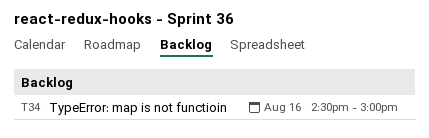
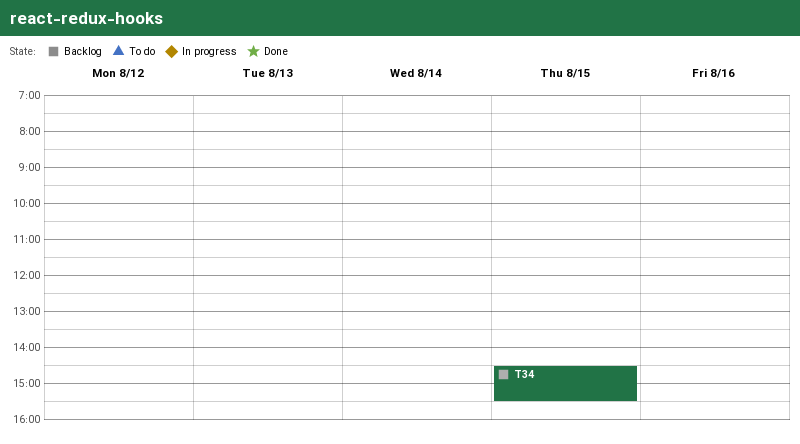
T34, day: Aug 16 -> Aug 15
T34, ends: 15:00 -> 15:30

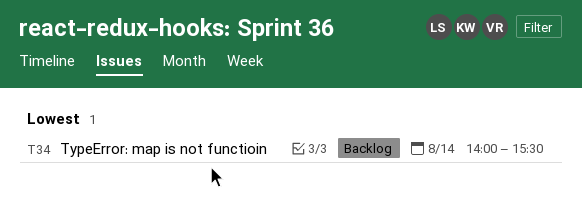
T34, day: Aug 15 -> Aug 14
T34, begins: 14:30 -> 14:00

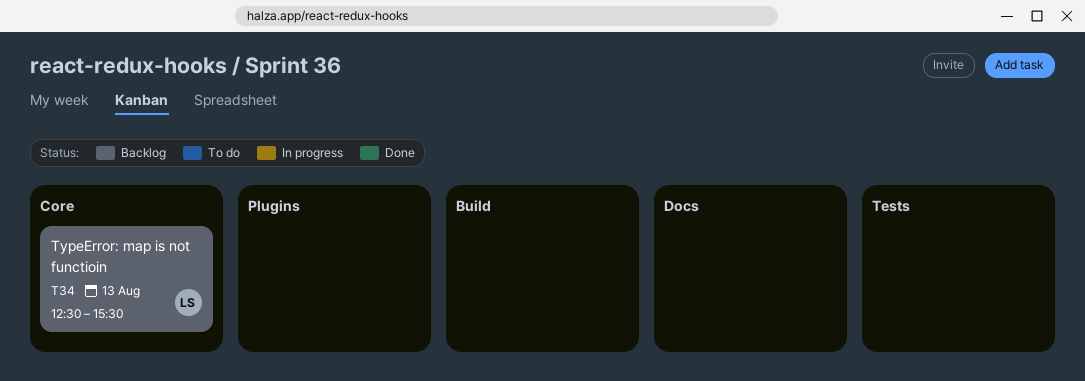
T34, day: Aug 14 -> Aug 13
T34, begins: 14:00 -> 12:30

